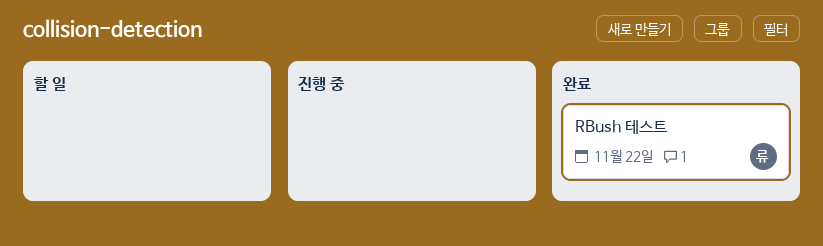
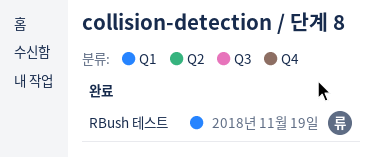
RBush 테스트, due: Nov 22 -> Nov 19

